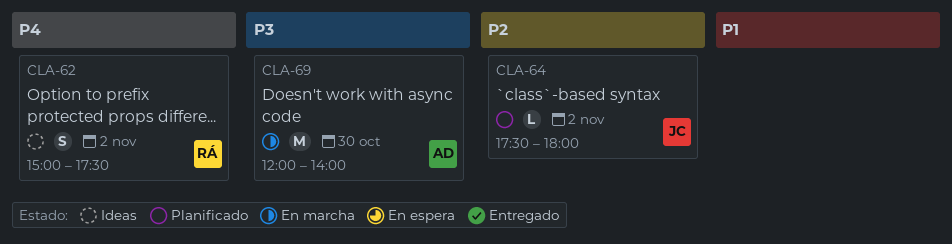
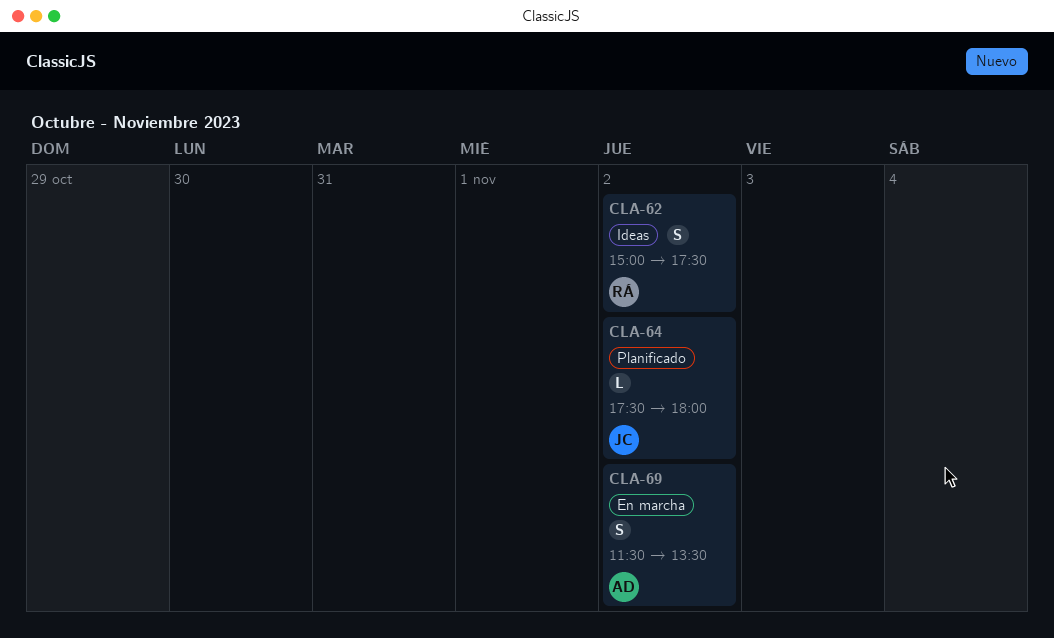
CLA-69, estimate: M -> S
CLA-69, day: Oct 30 -> Nov 2
CLA-69, begins: 12:00 -> 11:30
CLA-69, ends: 14:00 -> 13:30

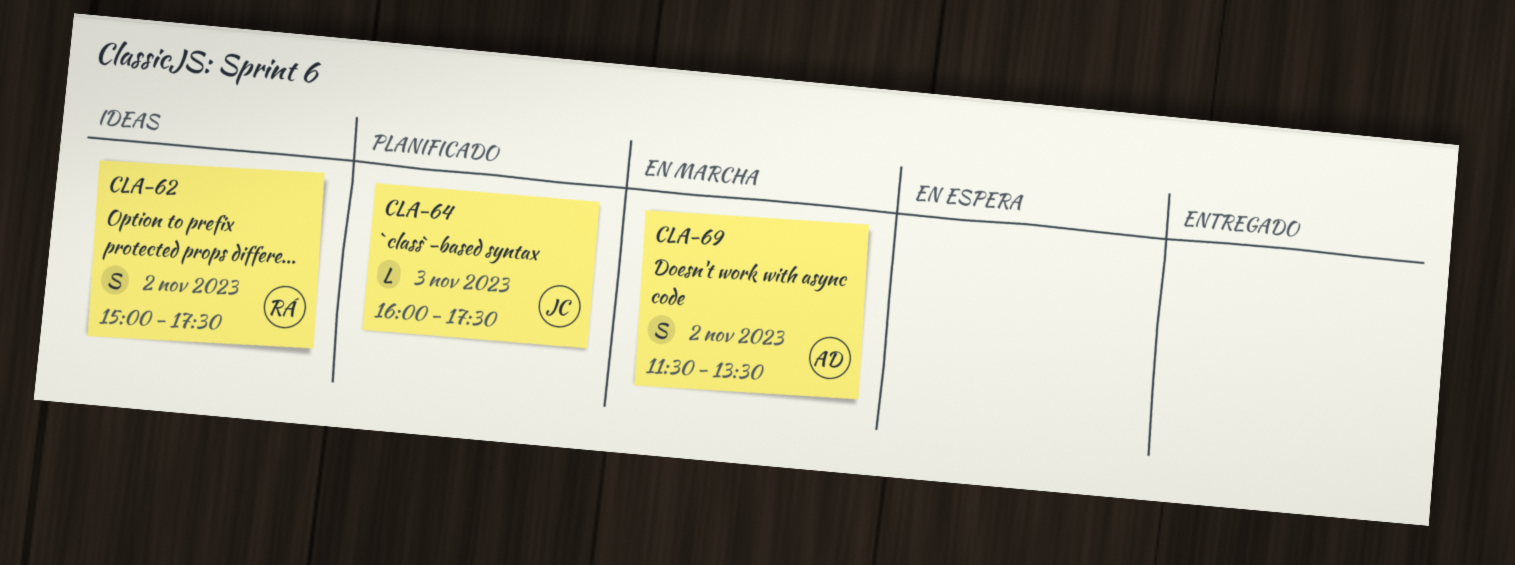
CLA-64, day: Nov 2 -> Nov 3
CLA-64, begins: 17:30 -> 16:00
CLA-64, ends: 18:00 -> 17:30

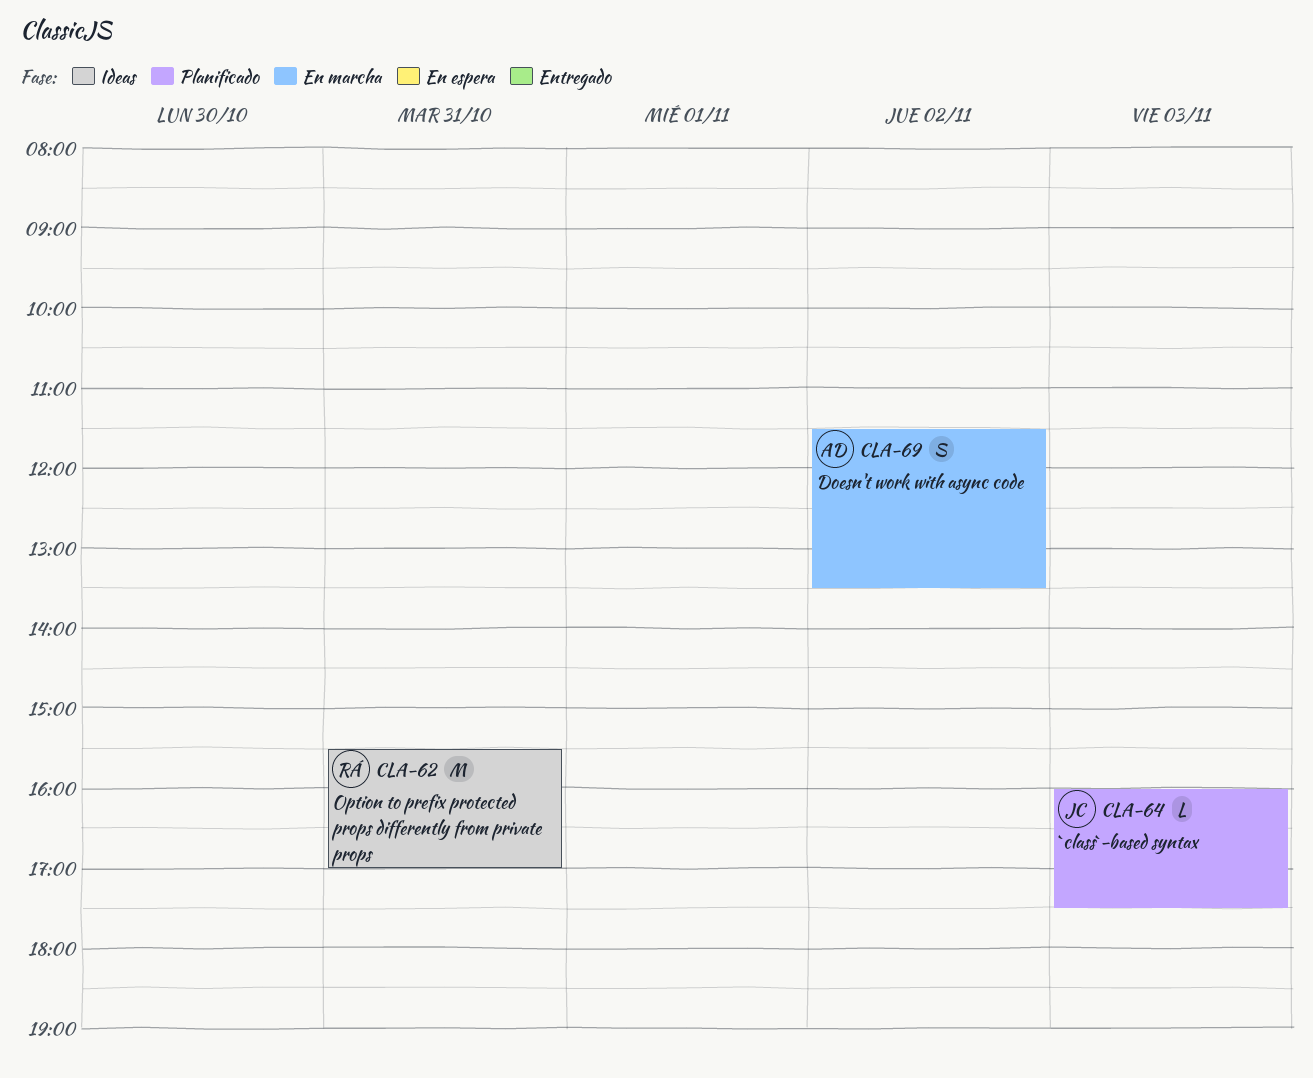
CLA-62, estimate: S -> M
CLA-62, day: Nov 2 -> Oct 31
CLA-62, begins: 15:00 -> 15:30
CLA-62, ends: 17:30 -> 17:00

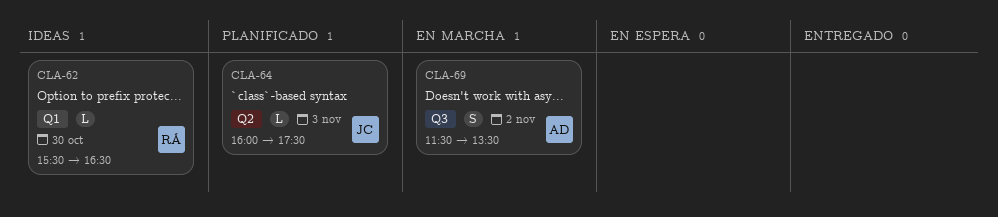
CLA-62, estimate: M -> L
CLA-62, day: Oct 31 -> Oct 30
CLA-62, ends: 17:00 -> 16:30

